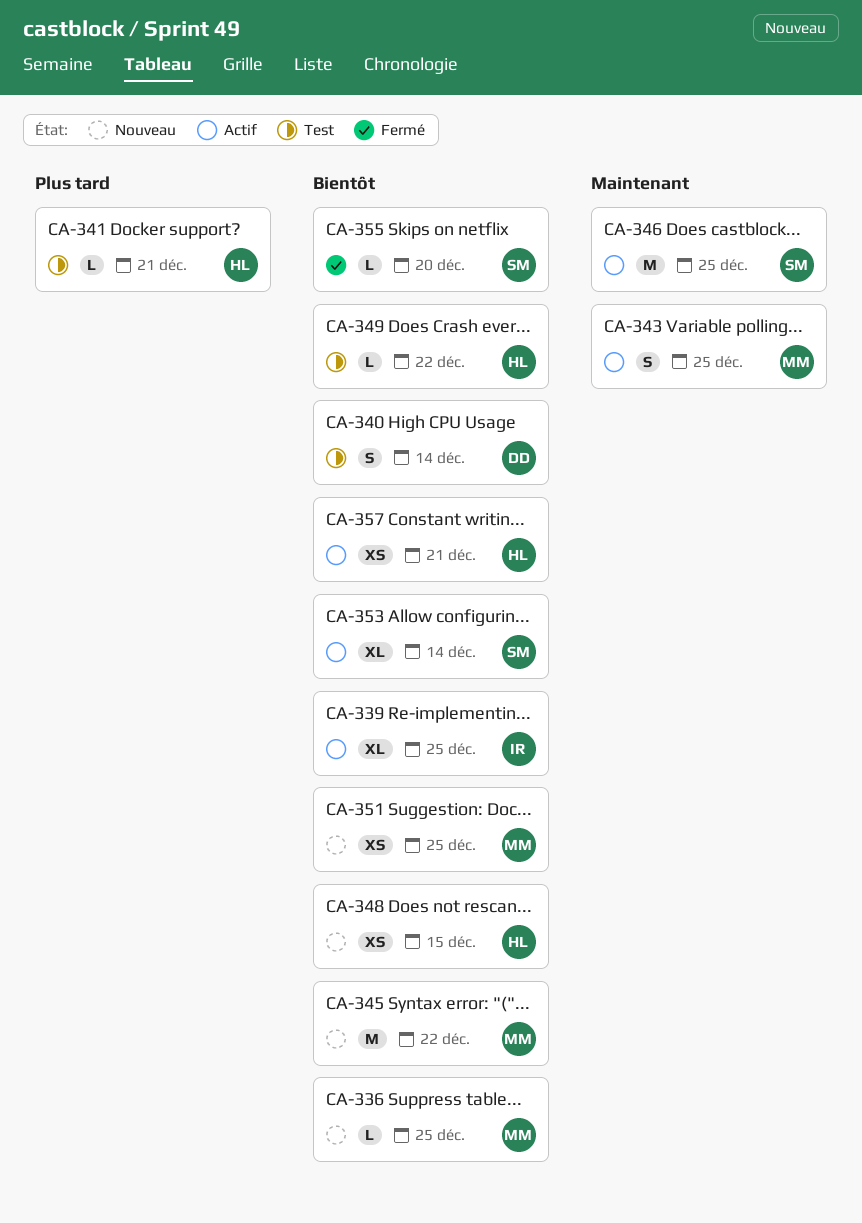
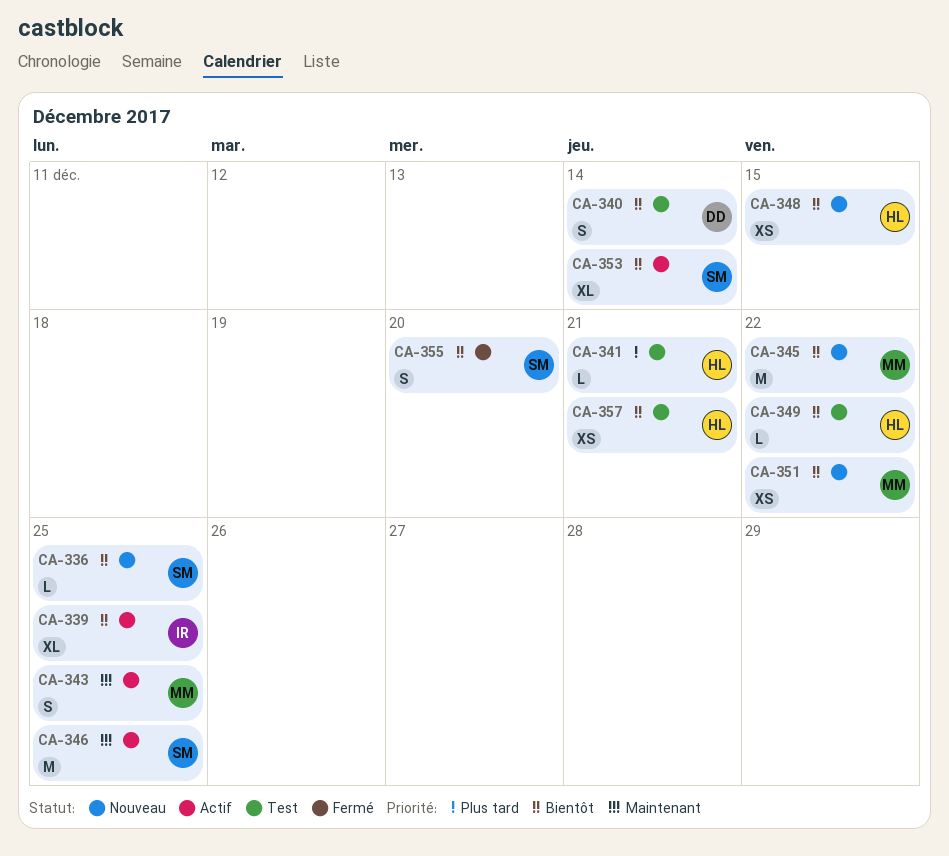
CA-336, owner: MM -> SM
CA-351, due: Dec 25 -> Dec 22
CA-355, estimate: L -> S
CA-357, status: Actif -> Test

